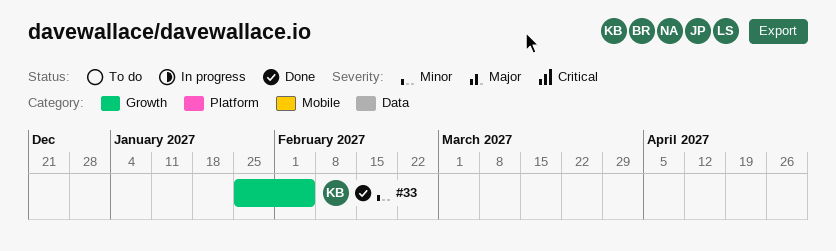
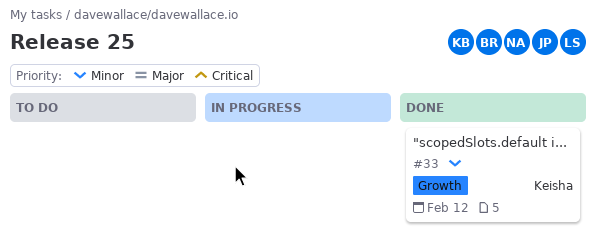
#33, due: Feb 5 -> Feb 12

